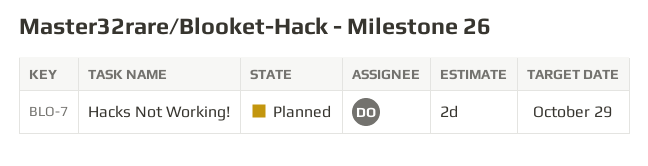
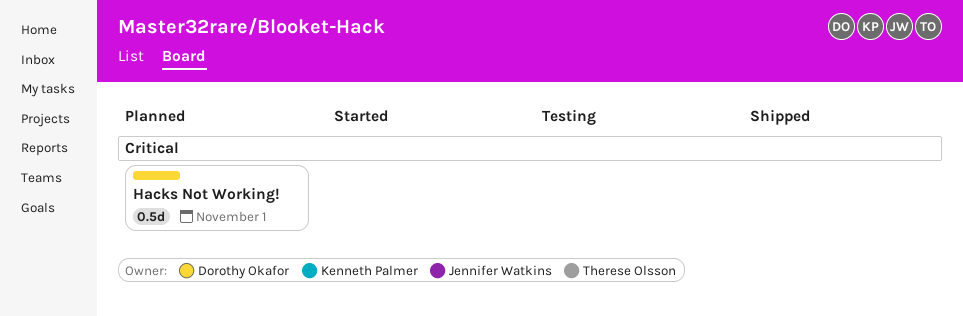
Hacks Not Working!, estimate: 2d -> 0.5d
Hacks Not Working!, due: Oct 29 -> Nov 1

